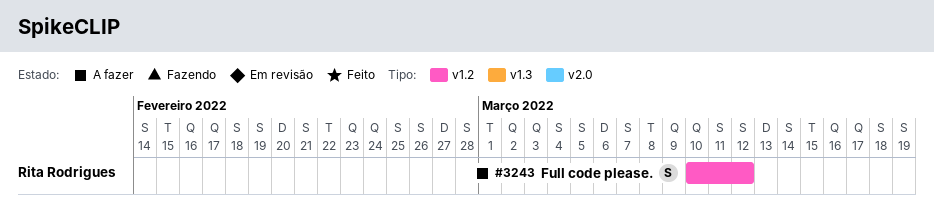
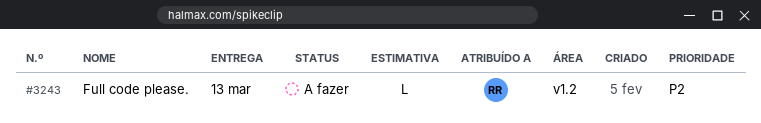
#3243, estimate: S -> L
#3243, due: Mar 12 -> Mar 13

